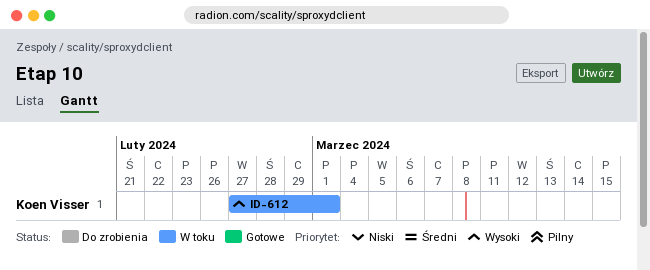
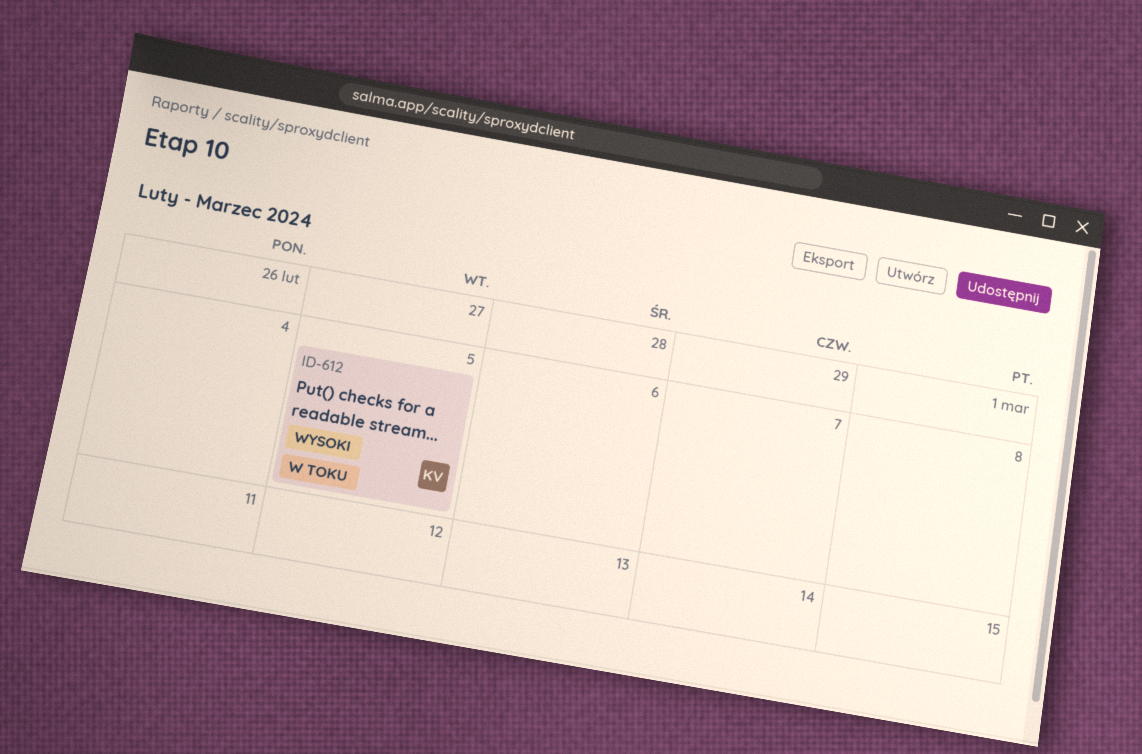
ID-612, due: Mar 1 -> Mar 5

